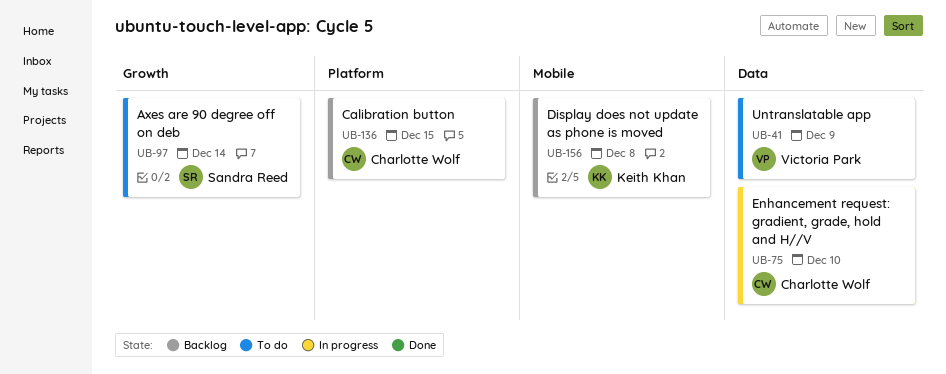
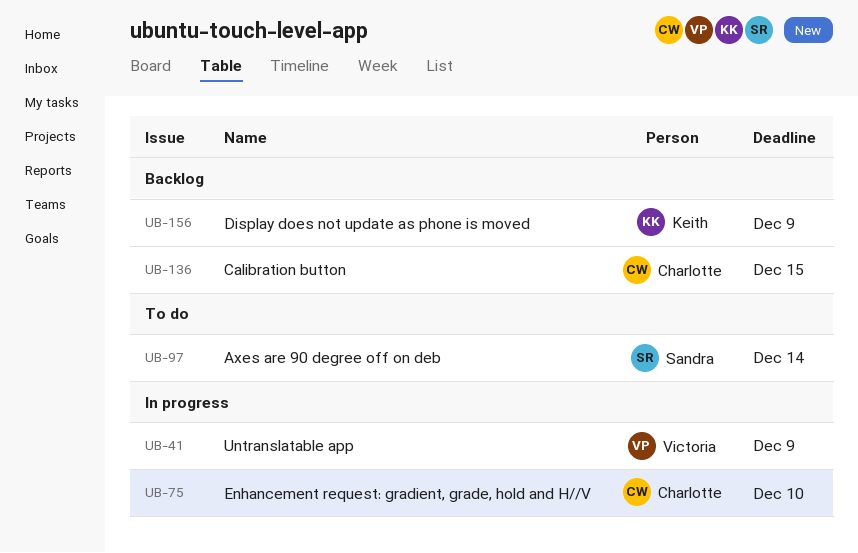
UB-41, status: To do -> In progress
UB-156, due: Dec 8 -> Dec 9

